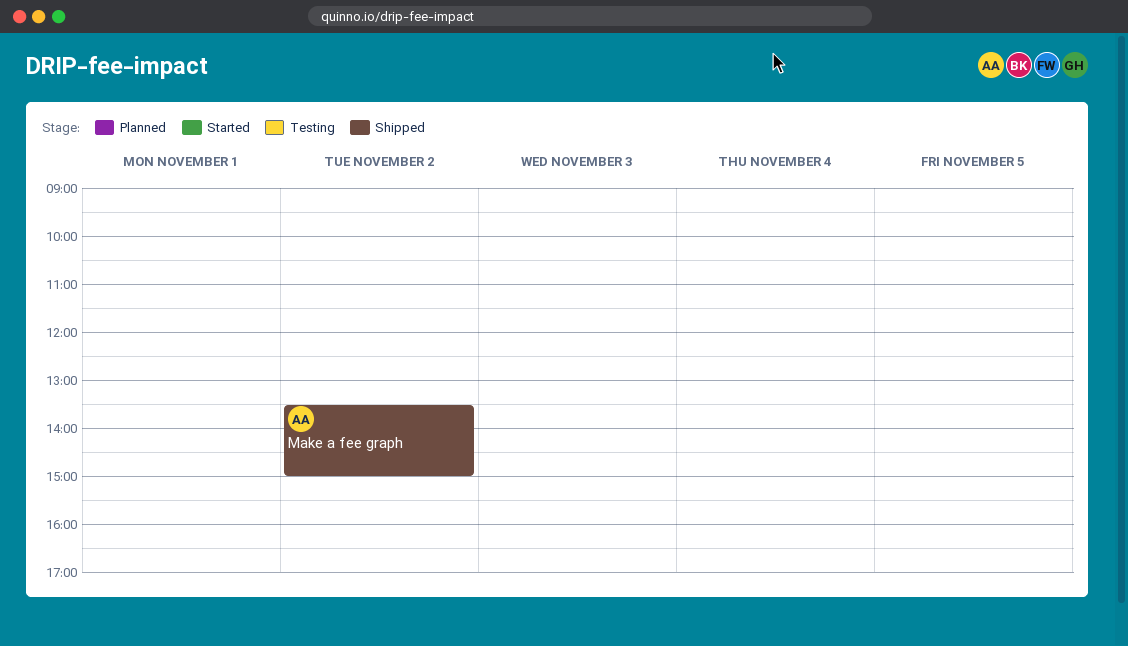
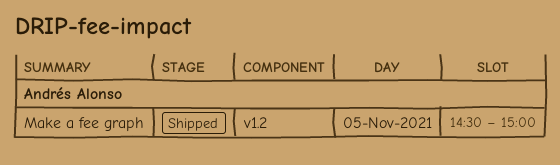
Make a fee graph, day: Nov 2 -> Nov 5
Make a fee graph, begins: 13:30 -> 14:30

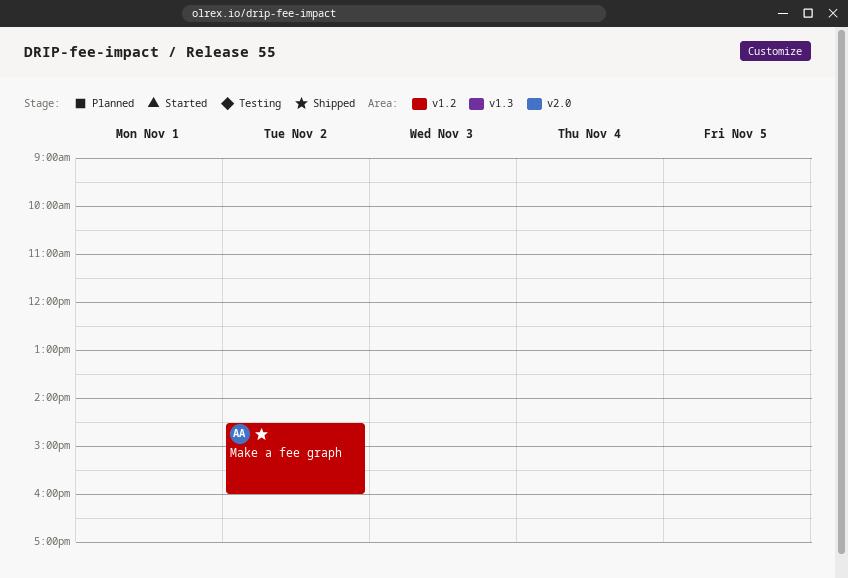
Make a fee graph, day: Nov 5 -> Nov 2
Make a fee graph, ends: 15:00 -> 16:00

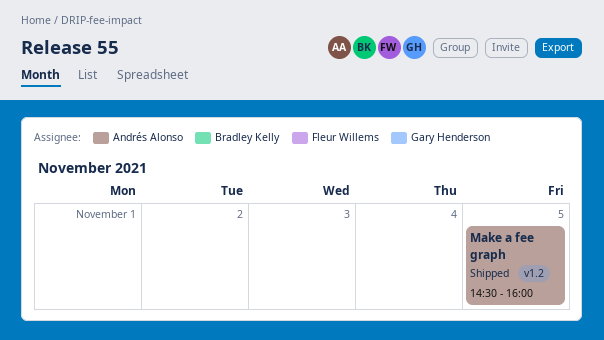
Make a fee graph, day: Nov 2 -> Nov 5

